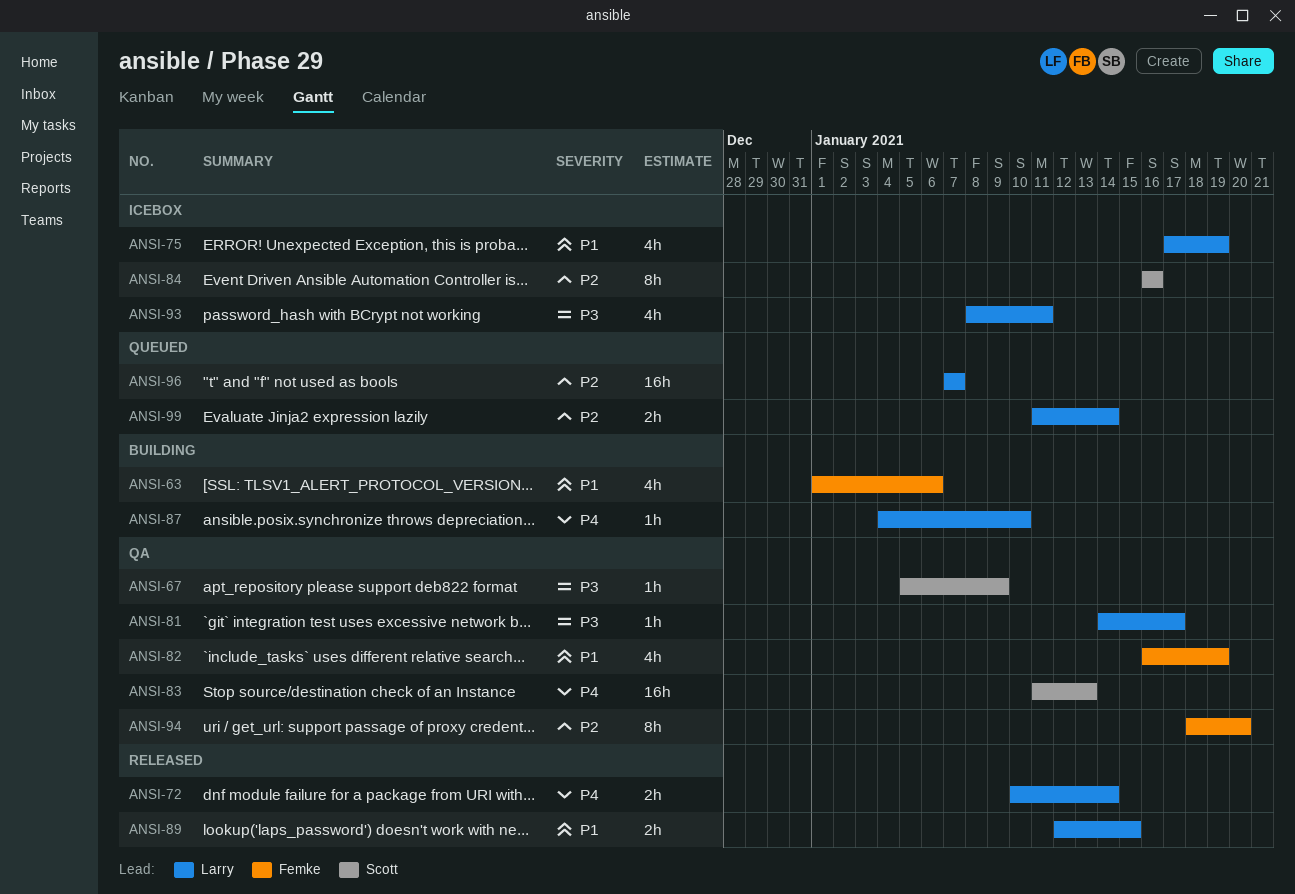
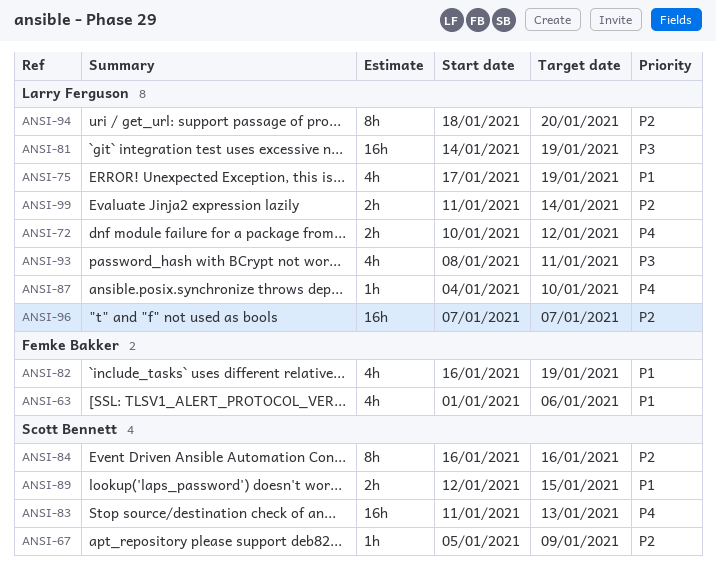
ANSI-67, priority: P3 -> P2
ANSI-72, due: Jan 14 -> Jan 12
ANSI-81, estimate: 1h -> 16h
ANSI-81, due: Jan 17 -> Jan 19
ANSI-89, owner: Larry Ferguson -> Scott Bennett
ANSI-94, owner: Femke Bakker -> Larry Ferguson

